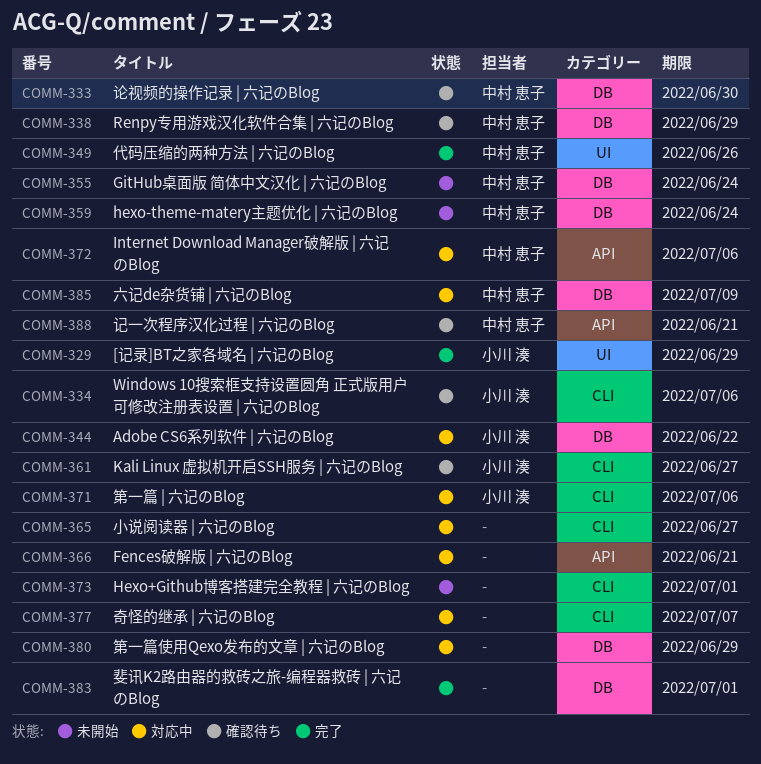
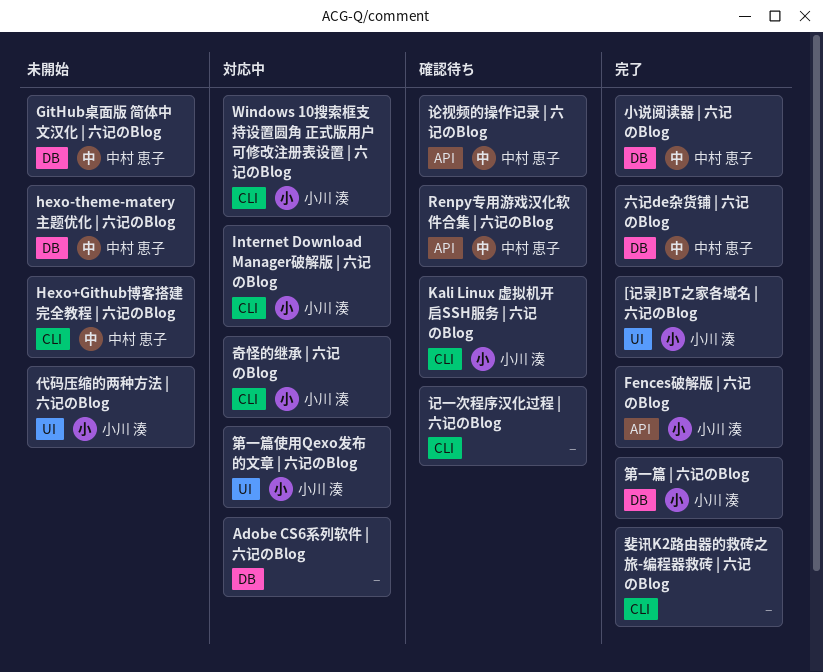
Adobe CS6系列软件 | 六记のBlog, owner: 小川 湊 -> none
Fences破解版 | 六记のBlog, status: 対応中 -> 完了
Fences破解版 | 六记のBlog, owner: none -> 小川 湊
Hexo+Github博客搭建完全教程 | 六记のBlog, owner: none -> 中村 恵子
Internet Download Manager破解版 | 六记のBlog, owner: 中村 恵子 -> 小川 湊
Internet Download Manager破解版 | 六记のBlog, label: API -> CLI
Renpy专用游戏汉化软件合集 | 六记のBlog, label: DB -> API
Windows 10搜索框支持设置圆角 正式版用户可修改注册表设置 | 六记のBlog, status: 確認待ち -> 対応中
代码压缩的两种方法 | 六记のBlog, status: 完了 -> 未開始
代码压缩的两种方法 | 六记のBlog, owner: 中村 恵子 -> 小川 湊
六记de杂货铺 | 六记のBlog, status: 対応中 -> 完了
奇怪的继承 | 六记のBlog, owner: none -> 小川 湊
小说阅读器 | 六记のBlog, status: 対応中 -> 完了
小说阅读器 | 六记のBlog, owner: none -> 中村 恵子
小说阅读器 | 六记のBlog, label: CLI -> DB
斐讯K2路由器的救砖之旅-编程器救砖 | 六记のBlog, label: DB -> CLI
第一篇 | 六记のBlog, status: 対応中 -> 完了
第一篇 | 六记のBlog, label: CLI -> DB
第一篇使用Qexo发布的文章 | 六记のBlog, owner: none -> 小川 湊
第一篇使用Qexo发布的文章 | 六记のBlog, label: DB -> UI
记一次程序汉化过程 | 六记のBlog, owner: 中村 恵子 -> none
记一次程序汉化过程 | 六记のBlog, label: API -> CLI
论视频的操作记录 | 六记のBlog, label: DB -> API

